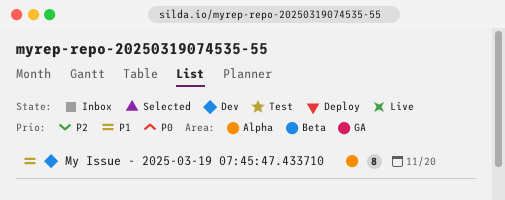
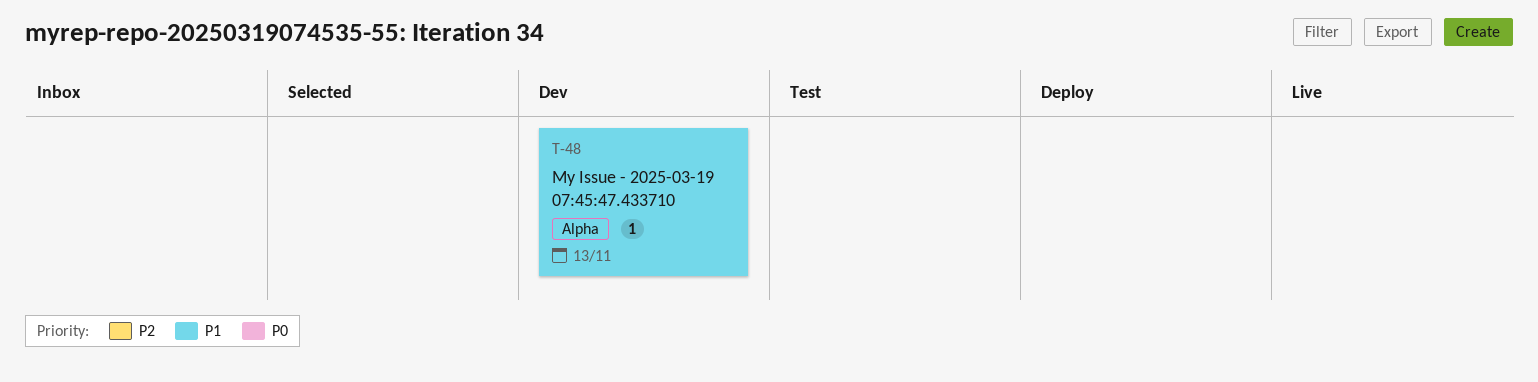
My Issue - 2025-03-19 07:45:47.433710, estimate: 8 -> 1
My Issue - 2025-03-19 07:45:47.433710, due: Nov 20 -> Nov 13

